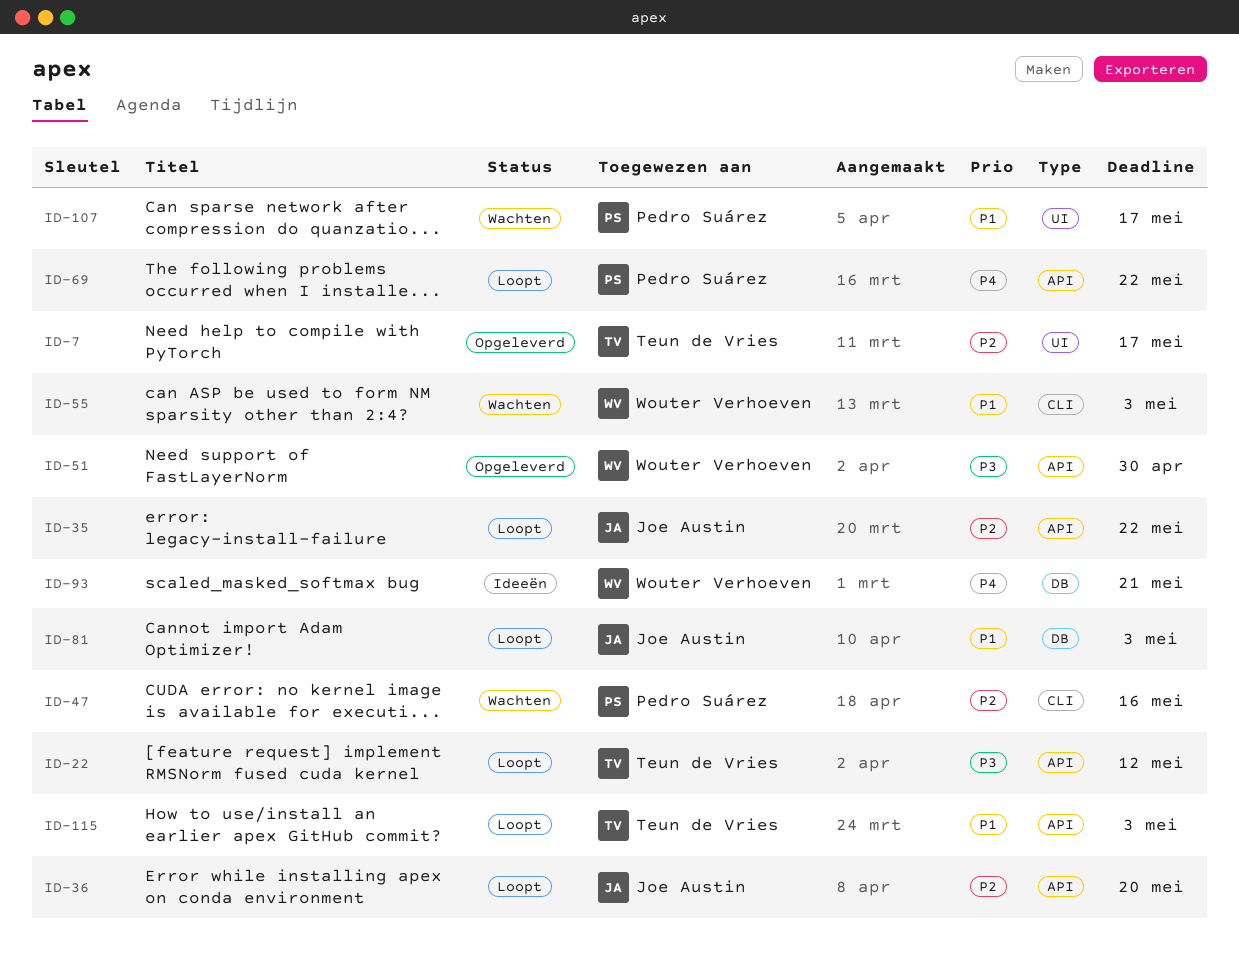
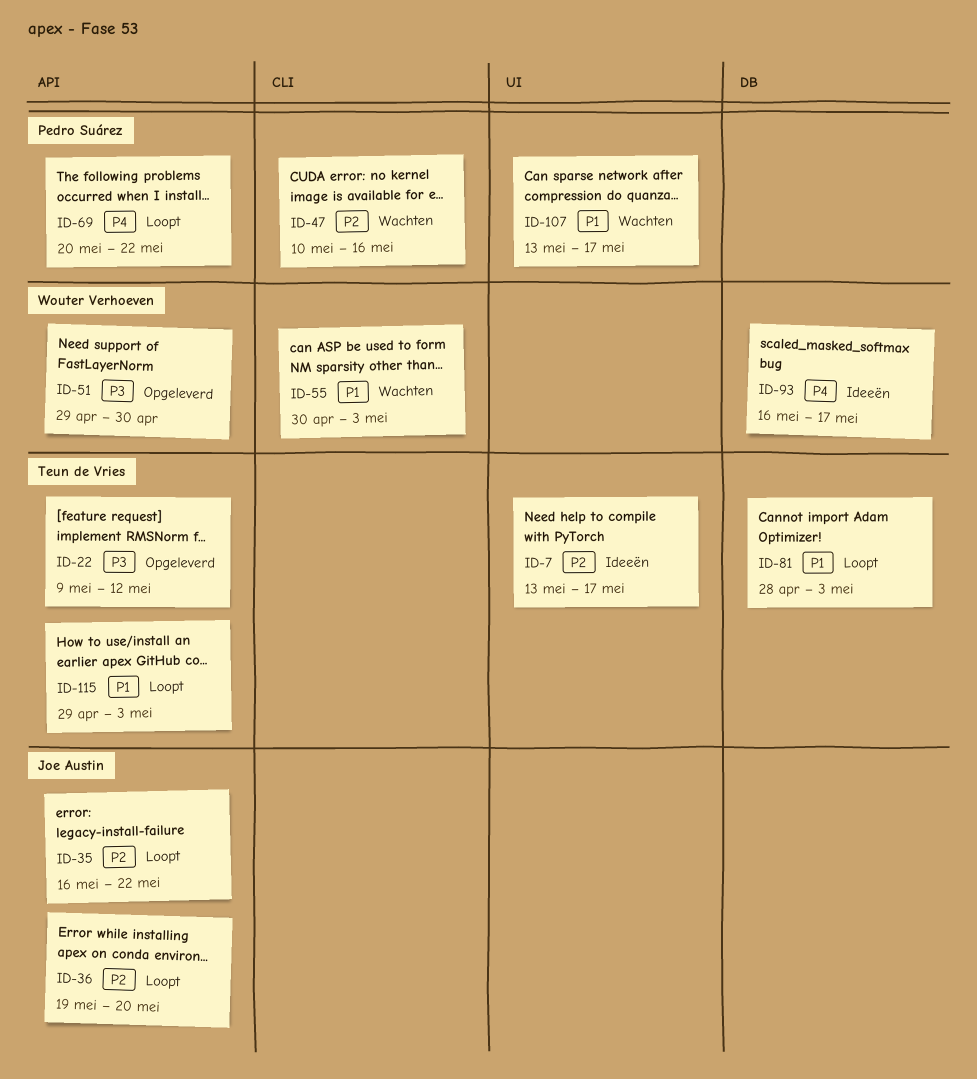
ID-7, status: Opgeleverd -> Ideeën
ID-22, status: Loopt -> Opgeleverd
ID-81, owner: Joe Austin -> Teun de Vries
ID-93, due: May 21 -> May 17

